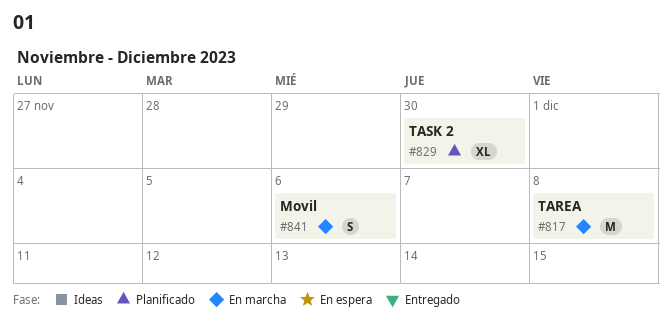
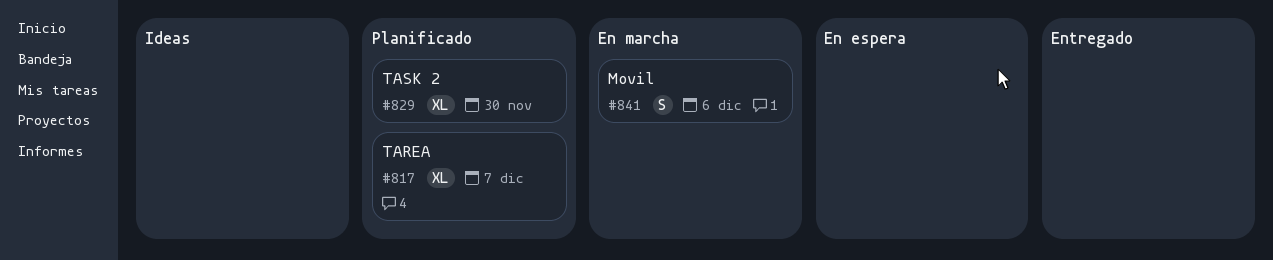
#817, status: En marcha -> Planificado
#817, estimate: M -> XL
#817, due: Dec 8 -> Dec 7

